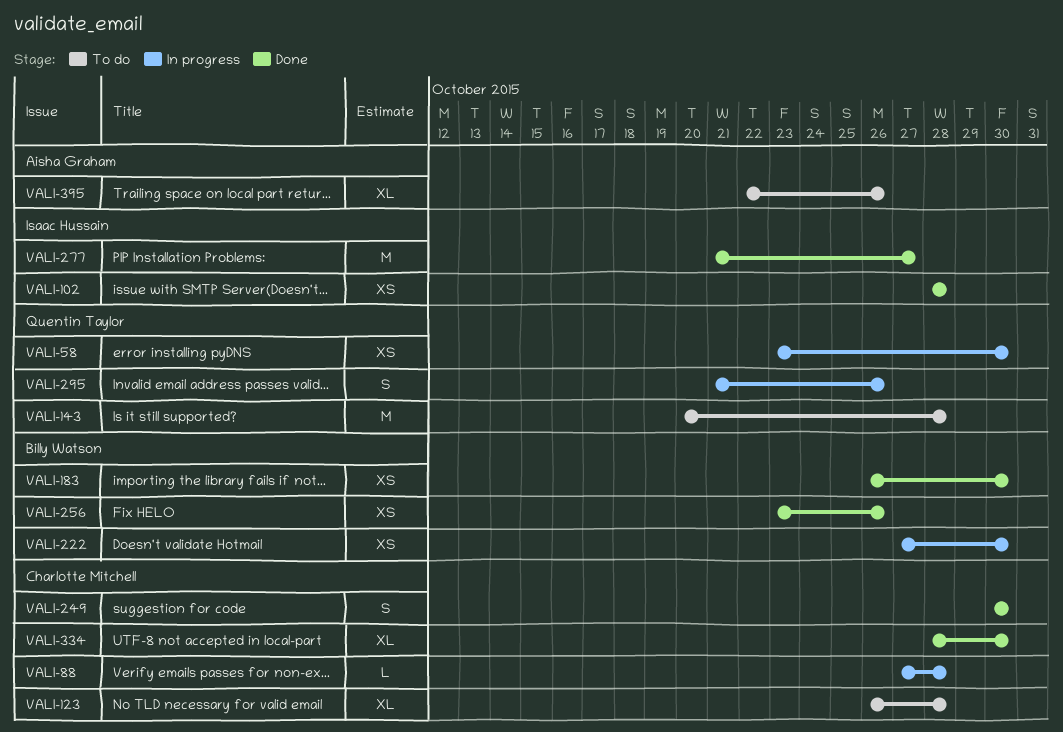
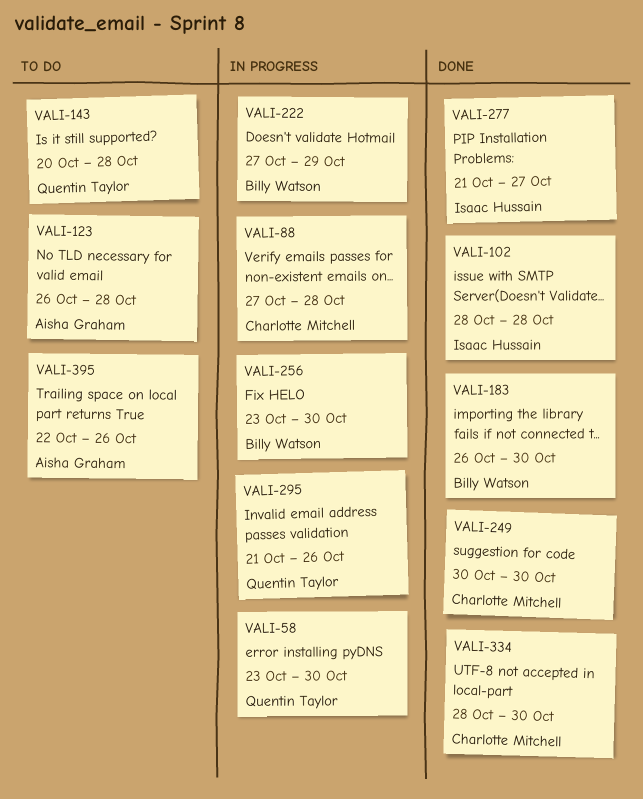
VALI-123, owner: Charlotte Mitchell -> Aisha Graham
VALI-222, due: Oct 30 -> Oct 29
VALI-256, status: Done -> In progress
VALI-256, due: Oct 26 -> Oct 30

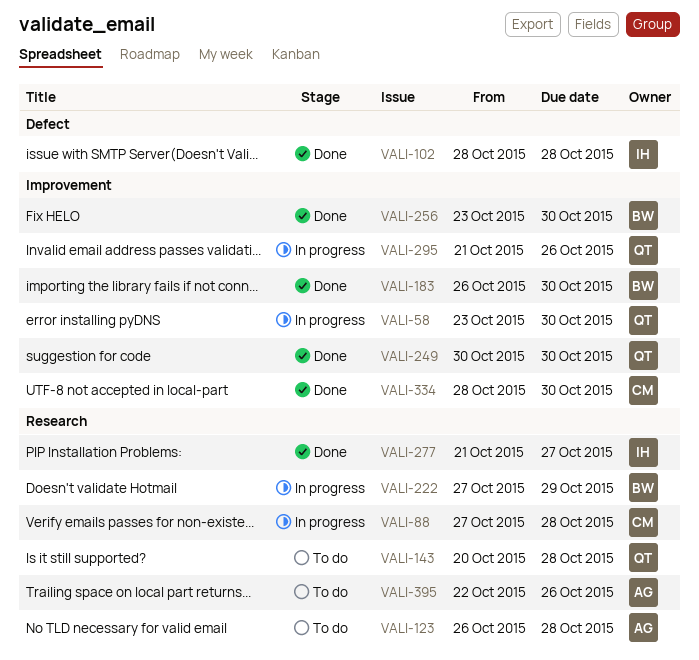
VALI-249, owner: Charlotte Mitchell -> Quentin Taylor
VALI-256, status: In progress -> Done

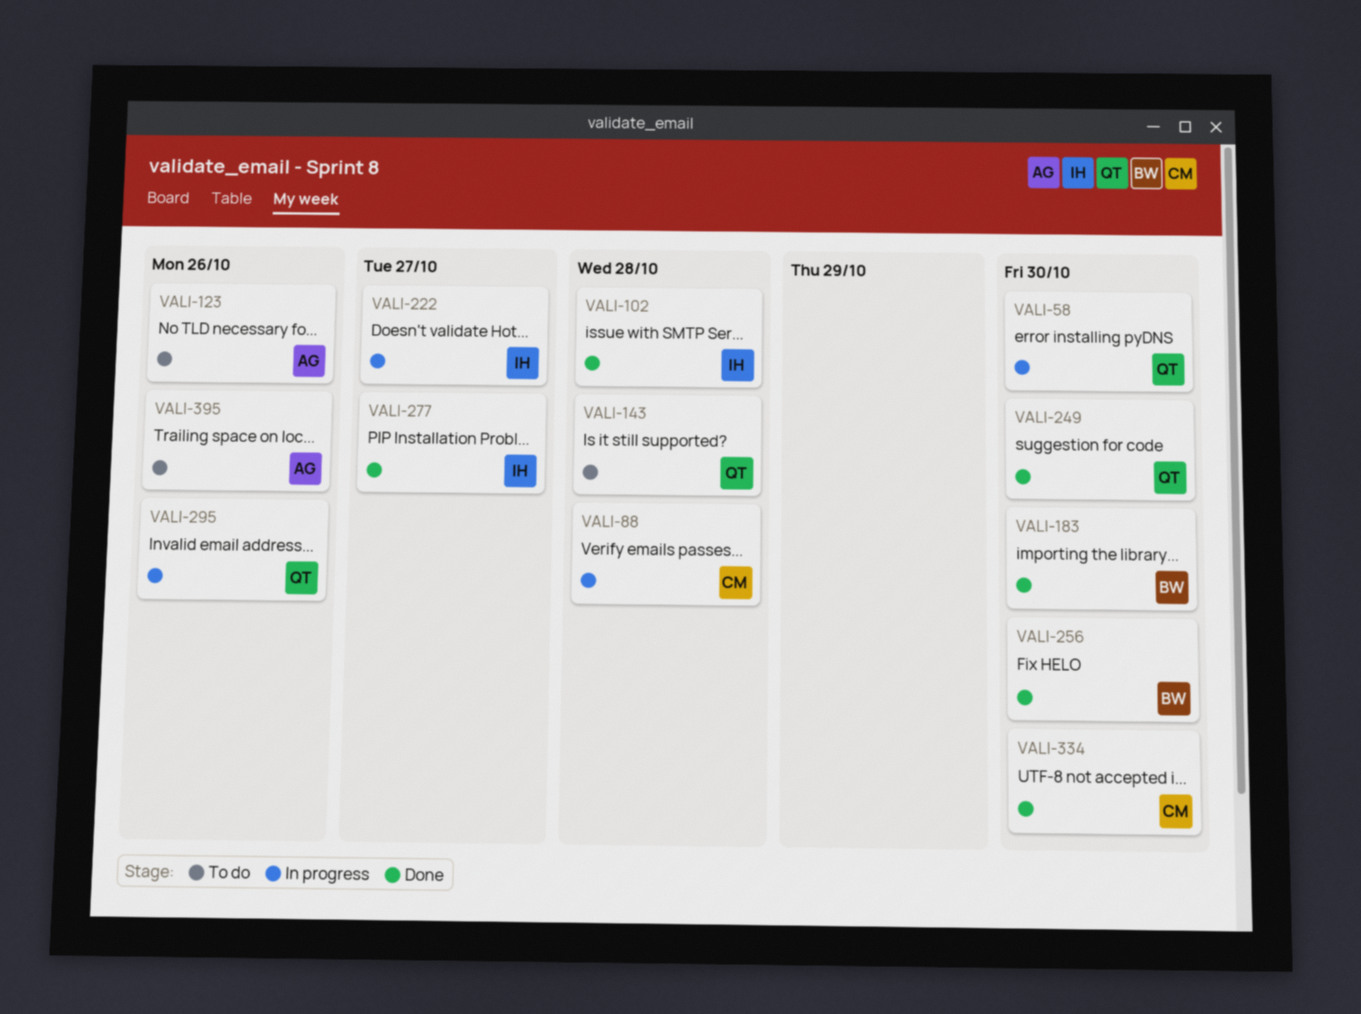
VALI-123, due: Oct 28 -> Oct 26
VALI-222, owner: BW -> IH
VALI-222, due: Oct 29 -> Oct 27

